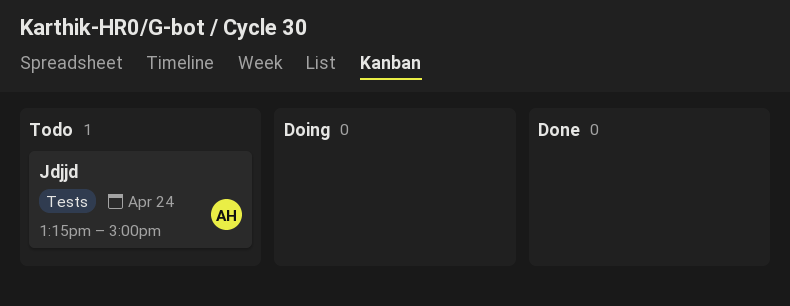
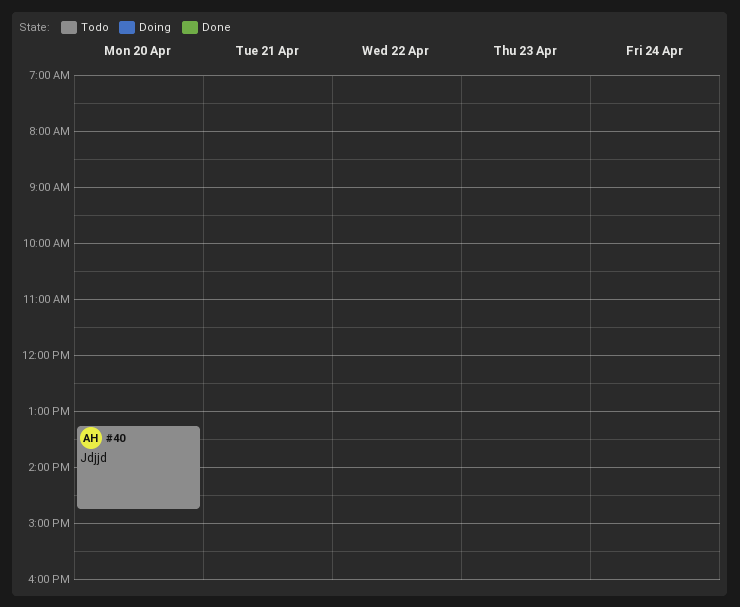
Jdjjd, day: Apr 24 -> Apr 20
Jdjjd, ends: 15:00 -> 14:45

